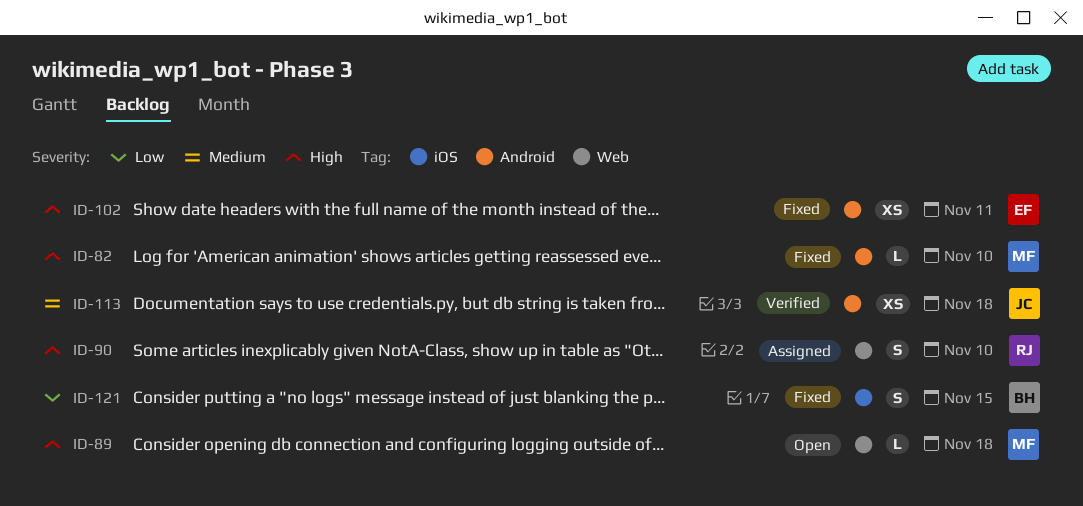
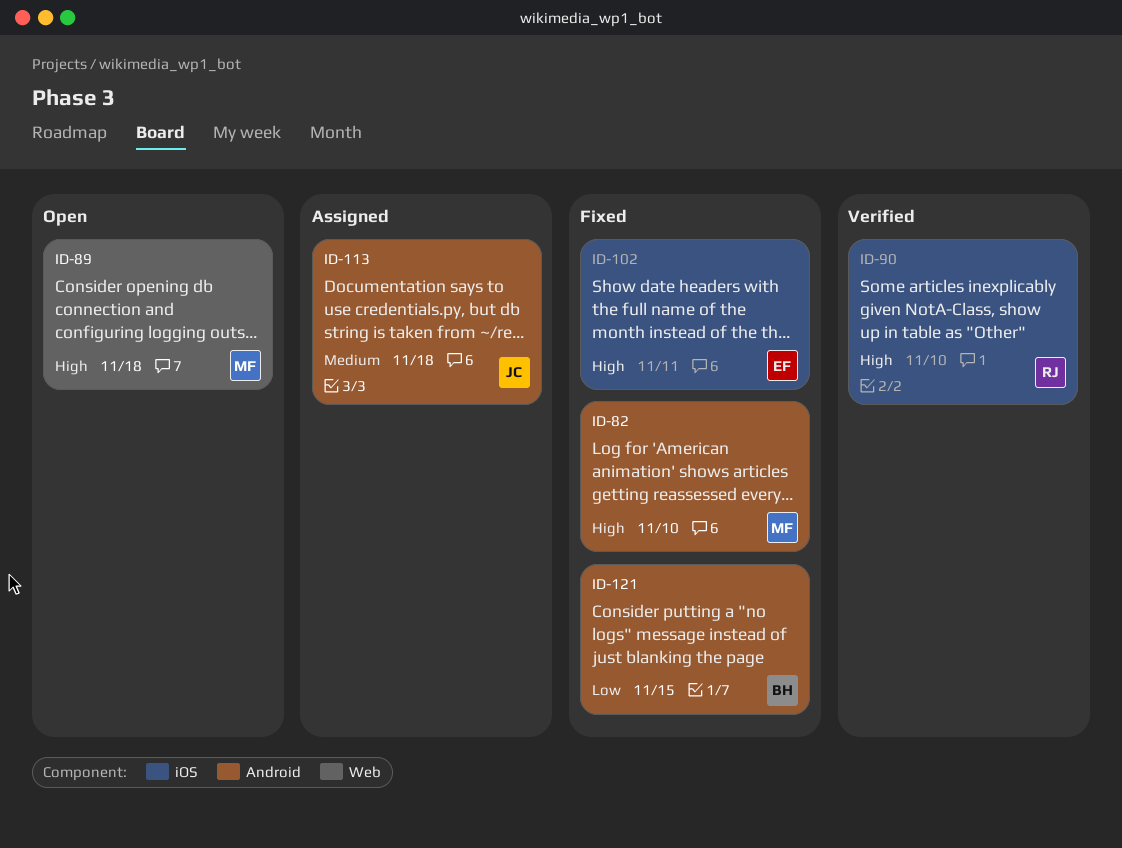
ID-90, status: Assigned -> Verified
ID-90, label: Web -> iOS
ID-102, label: Android -> iOS
ID-113, status: Verified -> Assigned
ID-121, label: iOS -> Android

